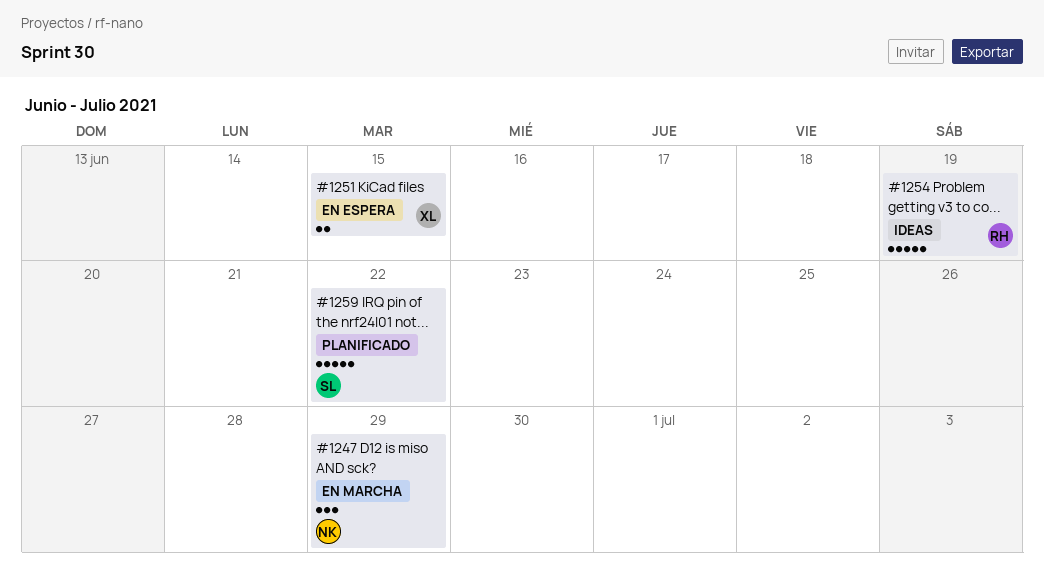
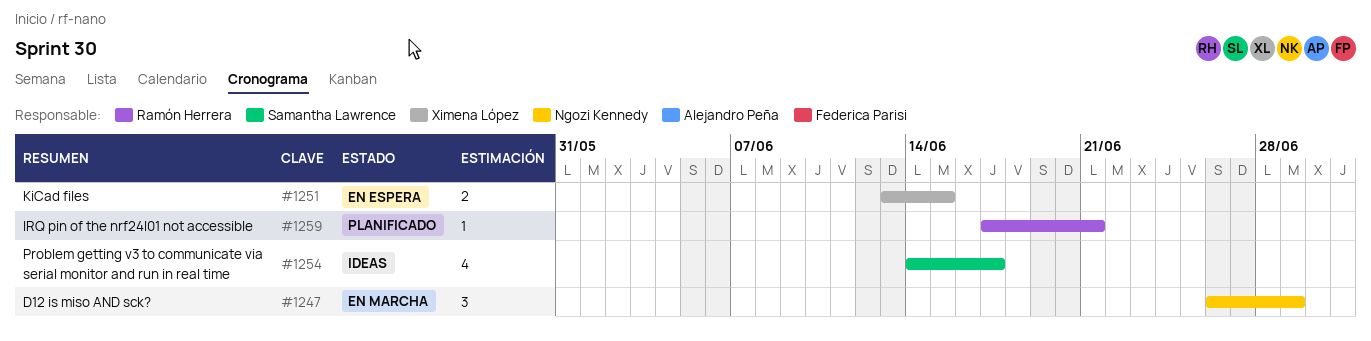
#1254, owner: Ramón Herrera -> Samantha Lawrence
#1254, estimate: 5 -> 4
#1254, due: Jun 19 -> Jun 17
#1259, owner: Samantha Lawrence -> Ramón Herrera
#1259, estimate: 5 -> 1
#1259, due: Jun 22 -> Jun 21

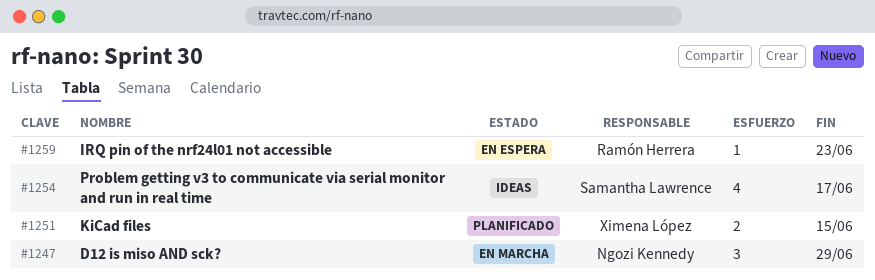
#1251, status: En espera -> Planificado
#1259, status: Planificado -> En espera
#1259, due: Jun 21 -> Jun 23

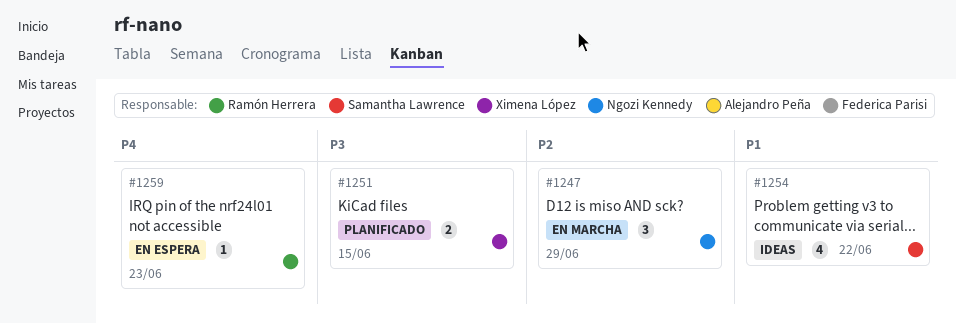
#1254, due: Jun 17 -> Jun 22

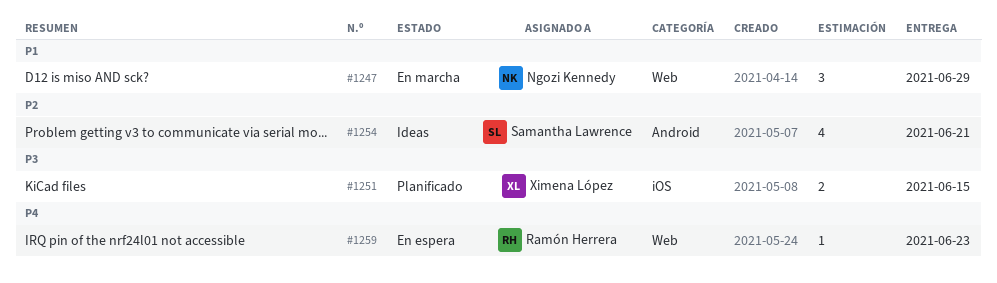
#1247, priority: P2 -> P1
#1254, priority: P1 -> P2
#1254, due: Jun 22 -> Jun 21

